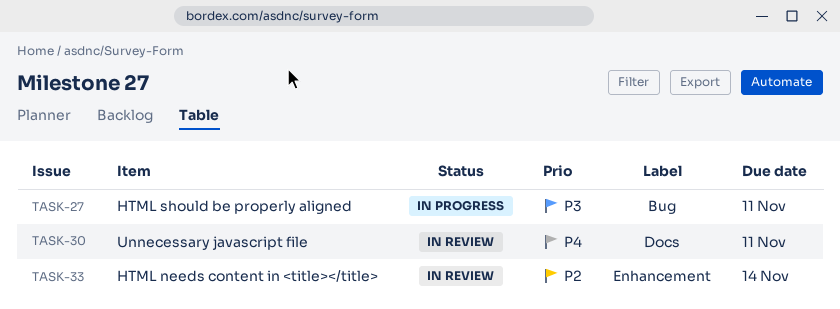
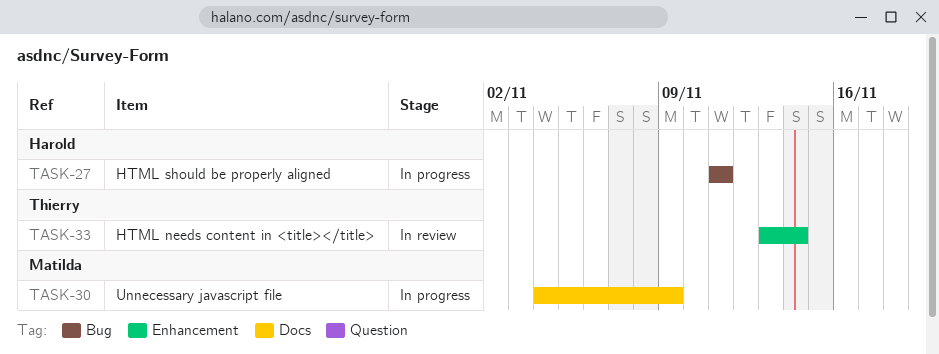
TASK-30, status: In review -> In progress
TASK-30, due: Nov 11 -> Nov 9

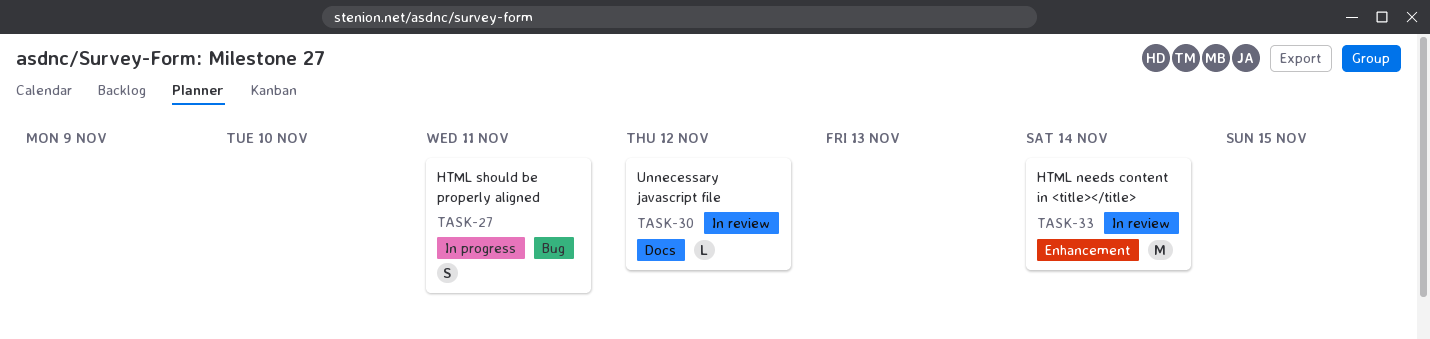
TASK-30, status: In progress -> In review
TASK-30, due: Nov 9 -> Nov 12

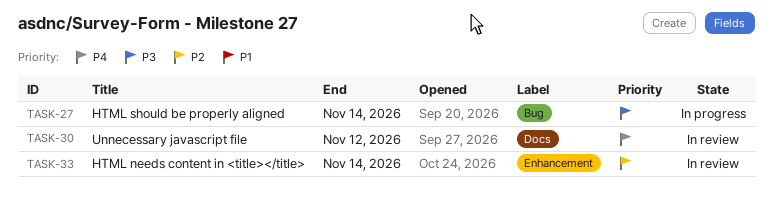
TASK-27, due: Nov 11 -> Nov 14

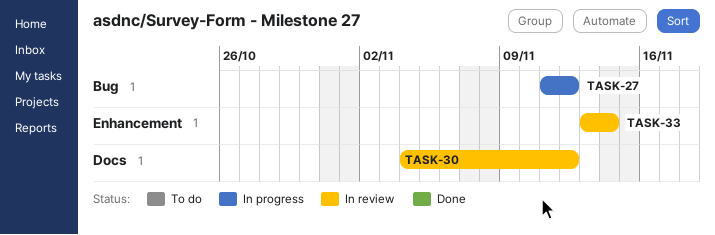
TASK-27, due: Nov 14 -> Nov 12

